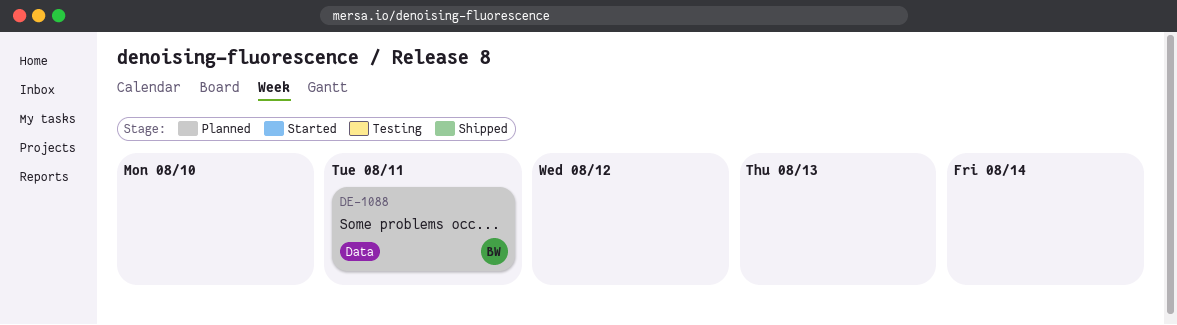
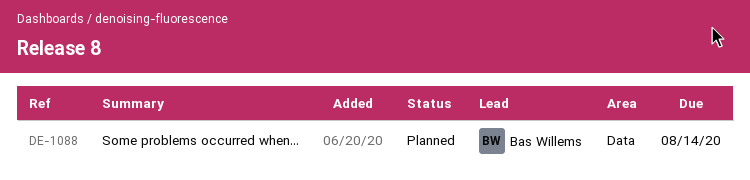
DE-1088, due: Aug 11 -> Aug 14

